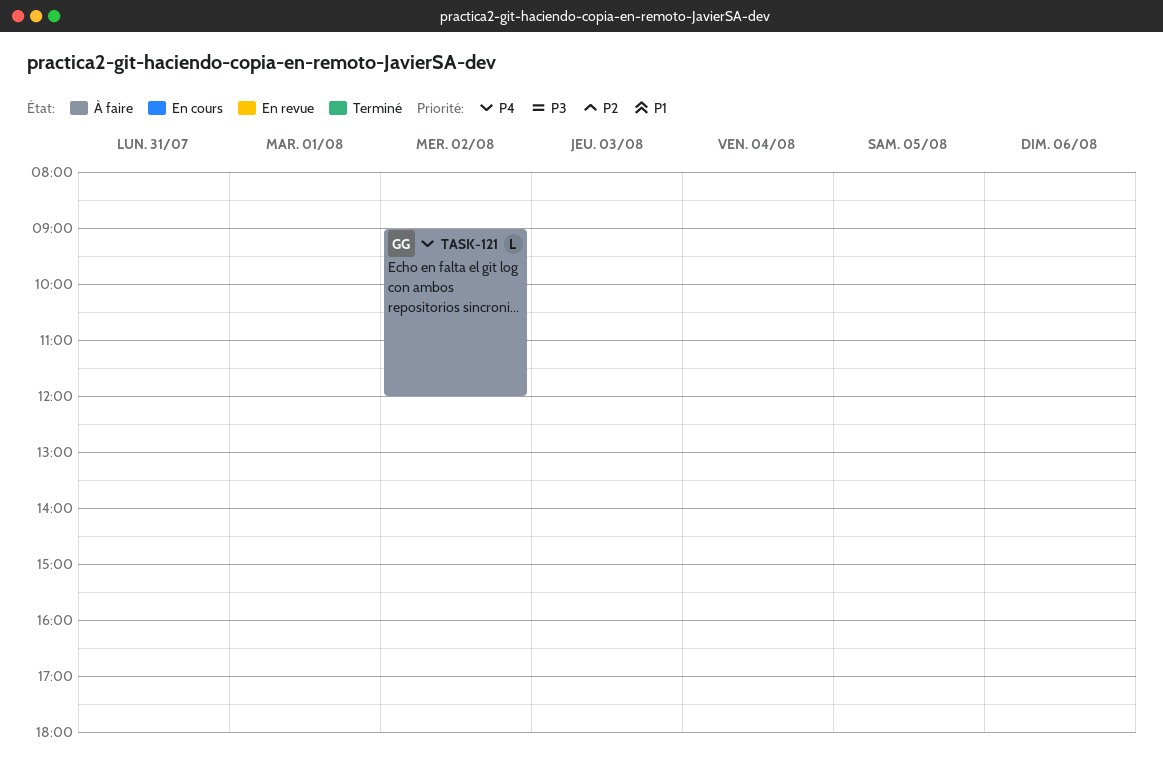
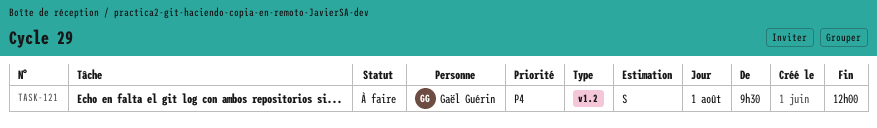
TASK-121, estimate: L -> S
TASK-121, day: Aug 2 -> Aug 1
TASK-121, begins: 09:00 -> 09:30

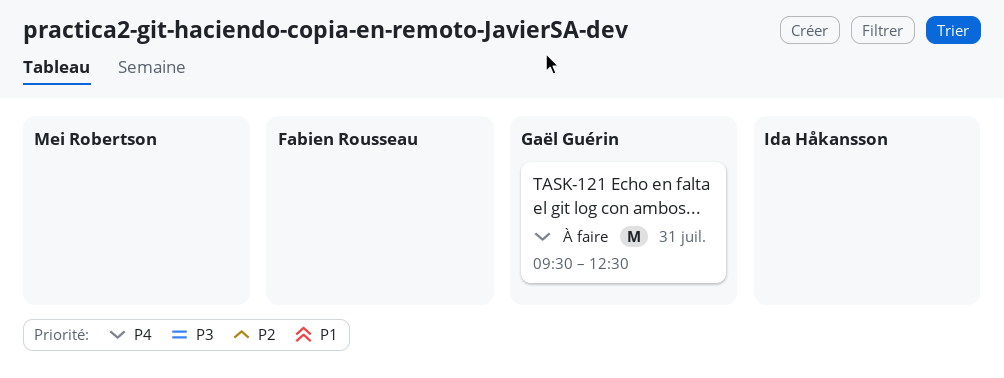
TASK-121, estimate: S -> M
TASK-121, day: Aug 1 -> Jul 31
TASK-121, ends: 12:00 -> 12:30

